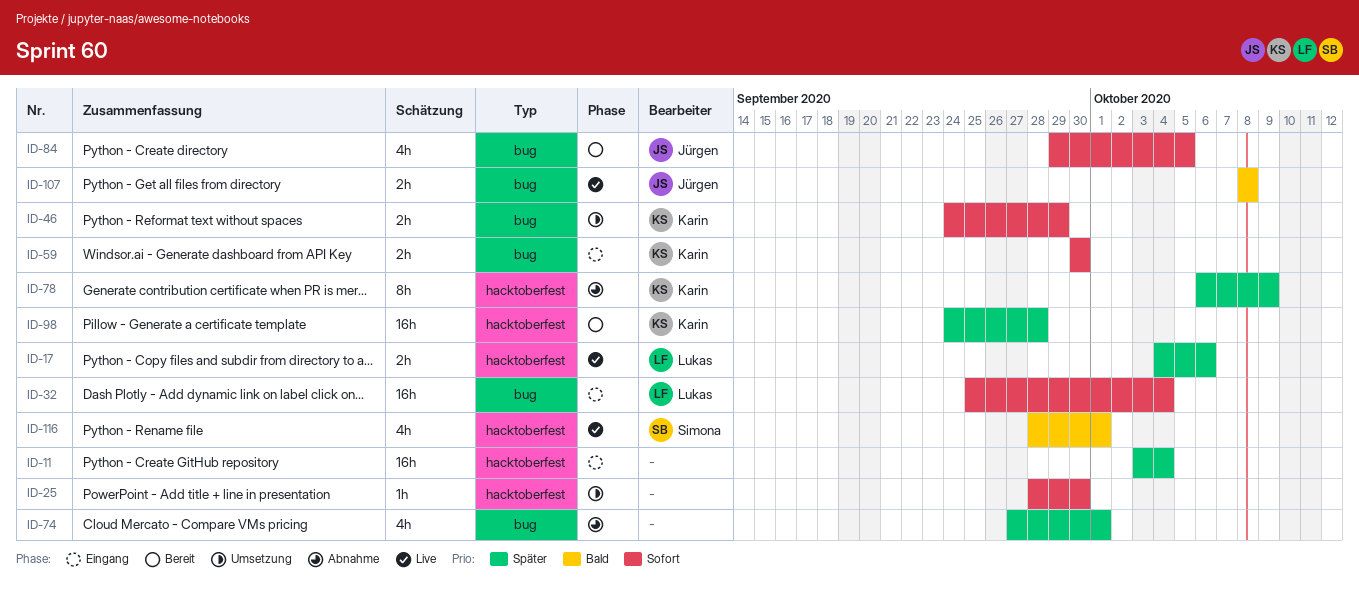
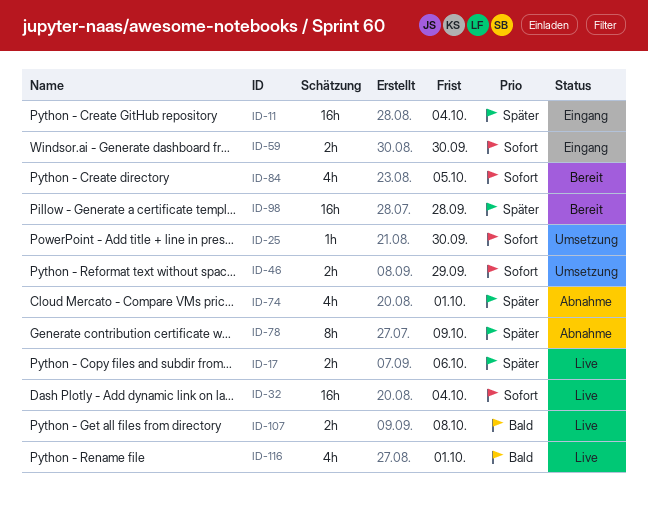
ID-32, status: Eingang -> Live

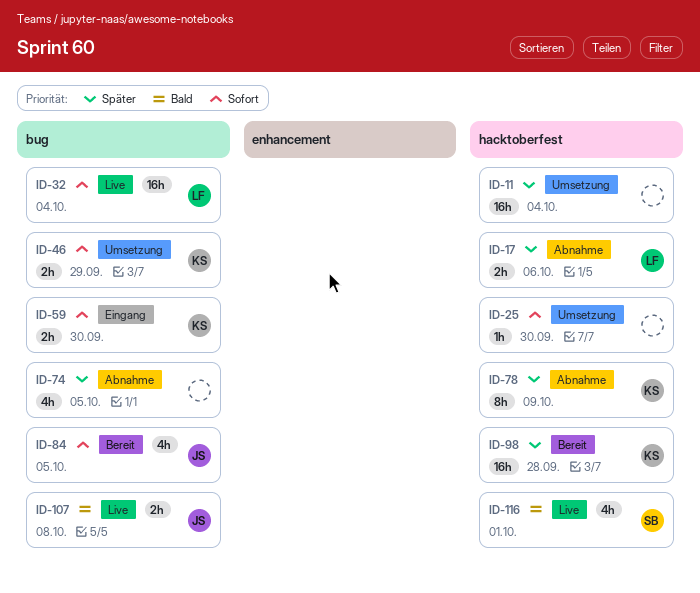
ID-11, status: Eingang -> Umsetzung
ID-17, status: Live -> Abnahme
ID-74, due: Oct 1 -> Oct 5

